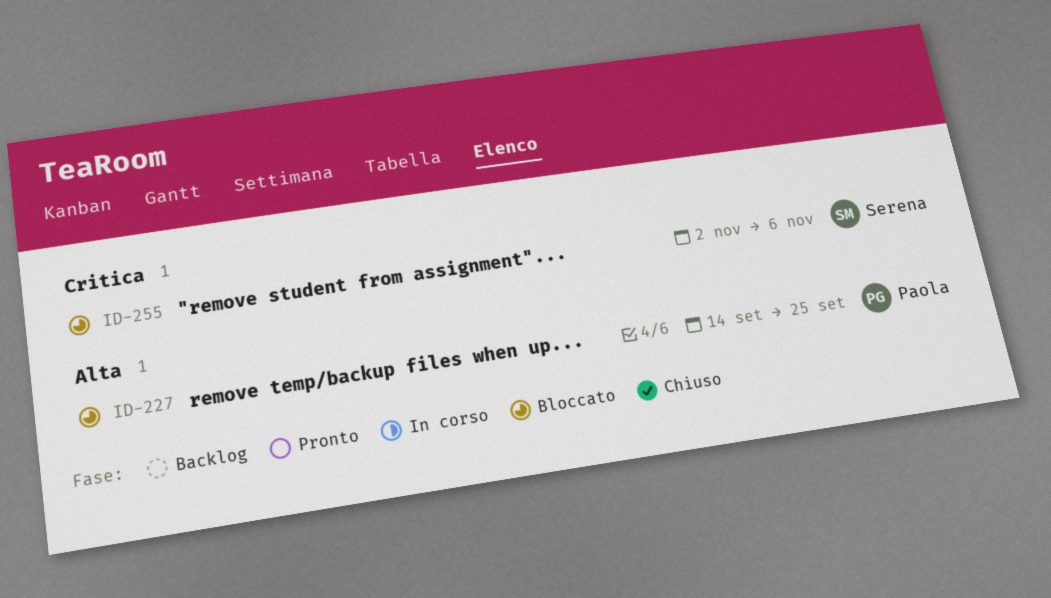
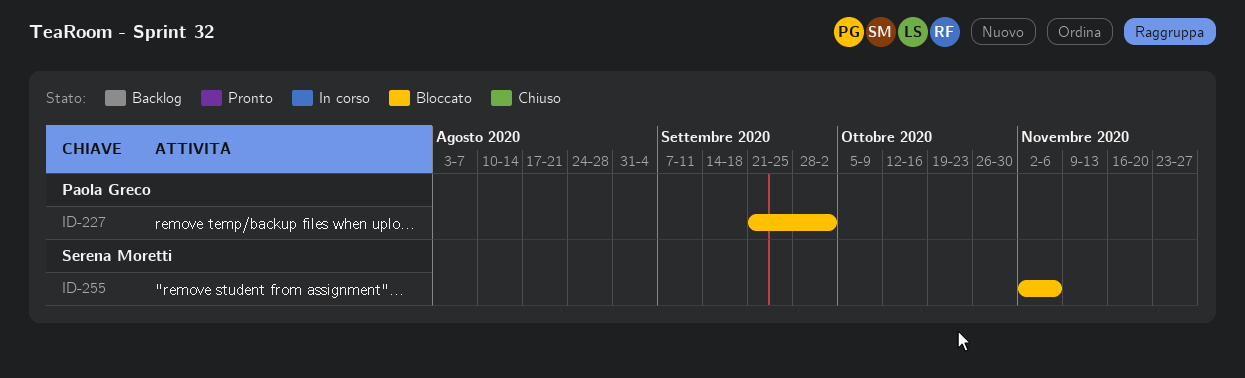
ID-227, start: Sep 14 -> Sep 21
ID-227, due: Sep 25 -> Oct 2

